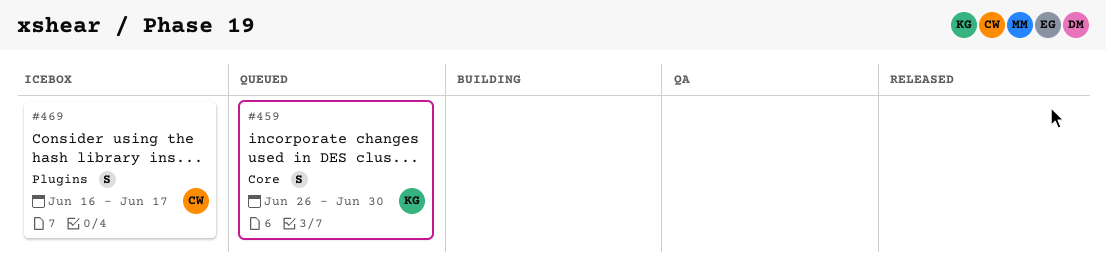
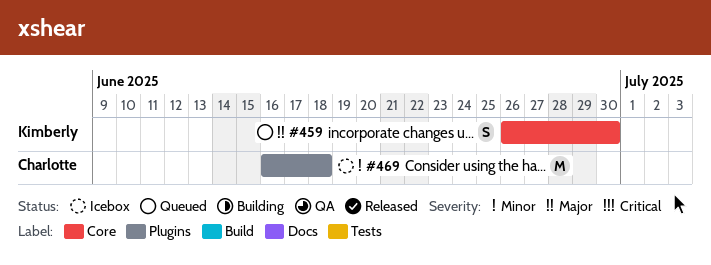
#469, estimate: S -> M
#469, due: Jun 17 -> Jun 18

